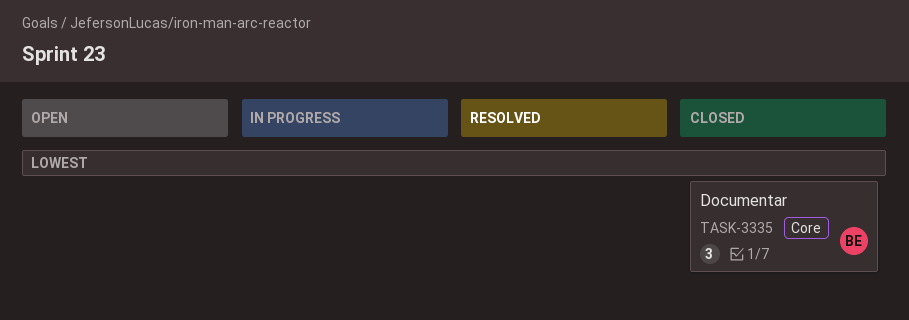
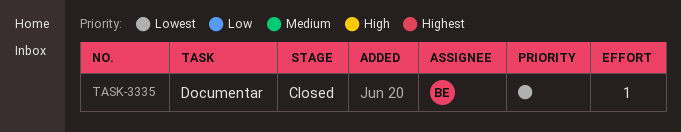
TASK-3335, estimate: 3 -> 1

